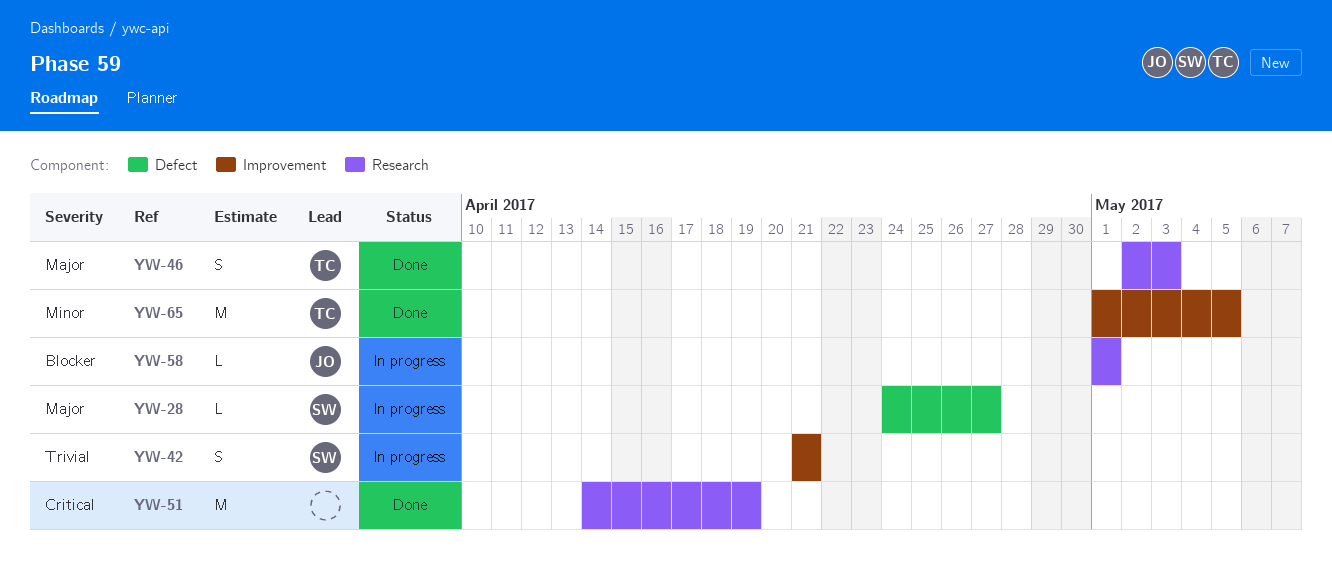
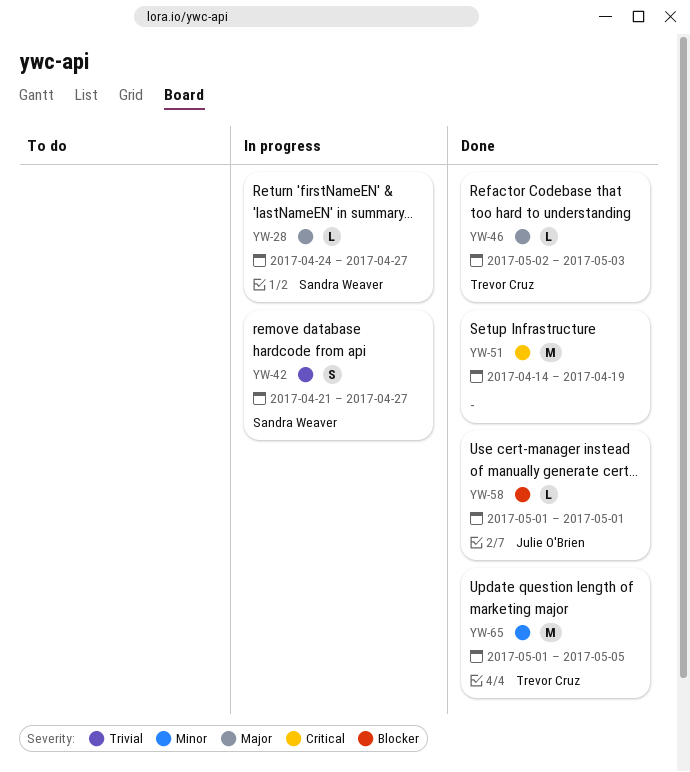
YW-42, due: Apr 21 -> Apr 27
YW-46, estimate: S -> L
YW-58, status: In progress -> Done

